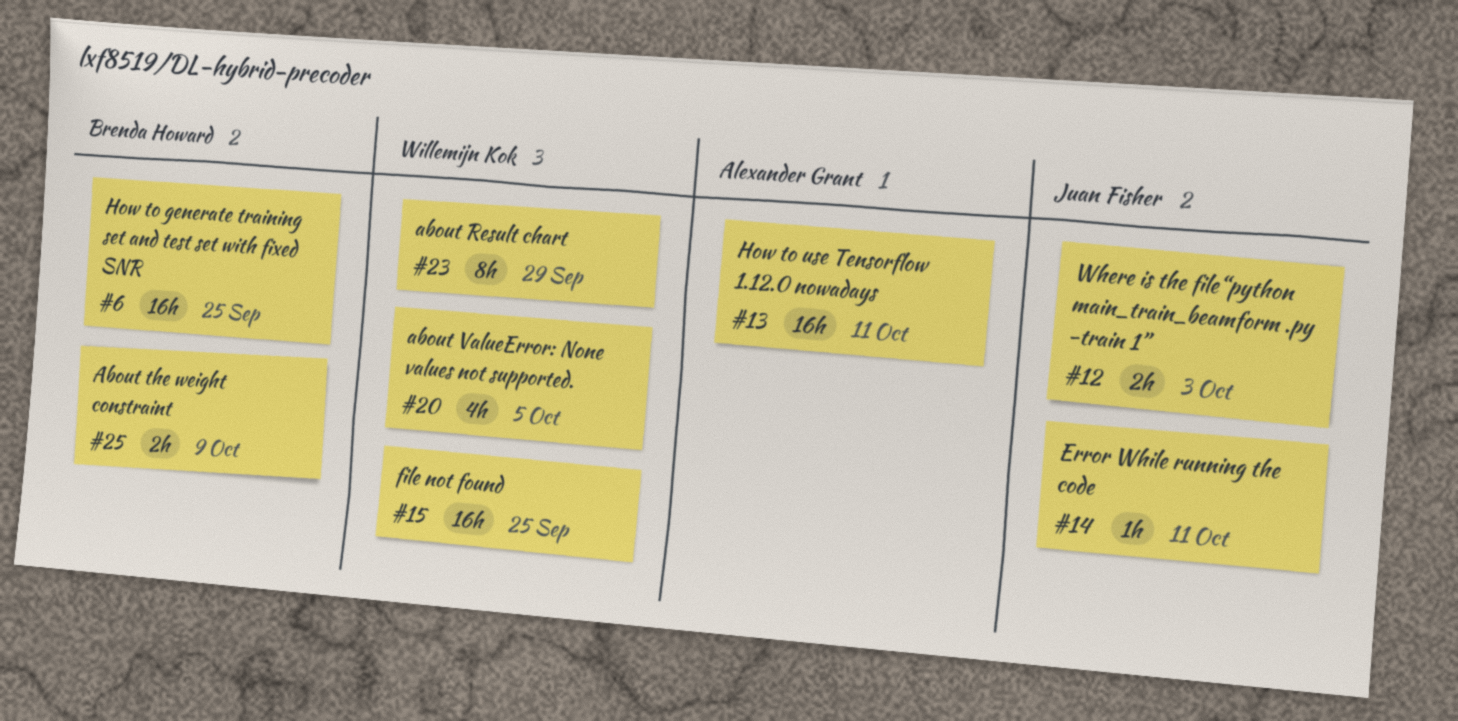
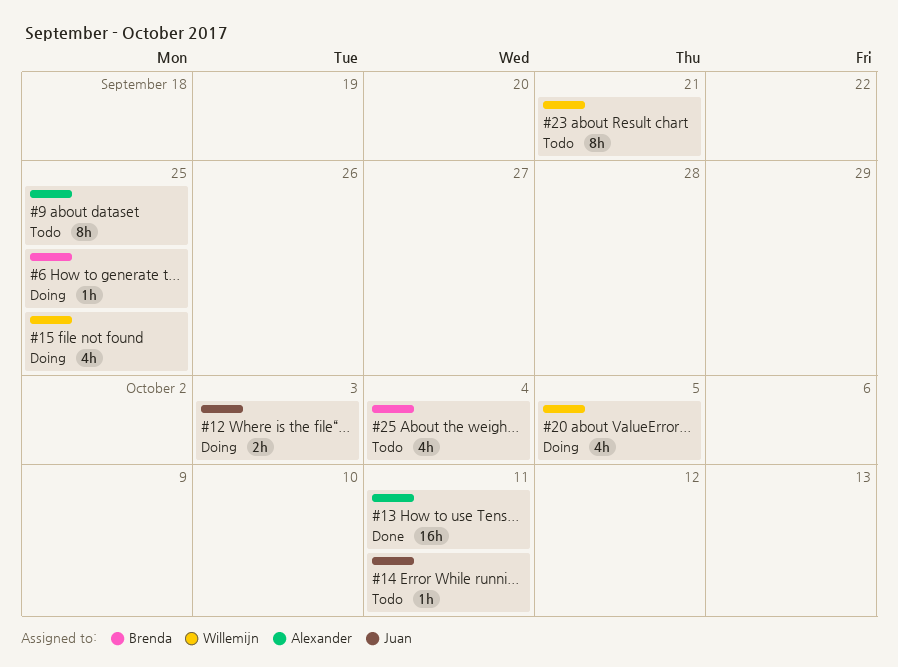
#6, estimate: 16h -> 1h
#9: none -> present
#15, estimate: 16h -> 4h
#23, due: Sep 29 -> Sep 21
#25, estimate: 2h -> 4h
#25, due: Oct 9 -> Oct 4

